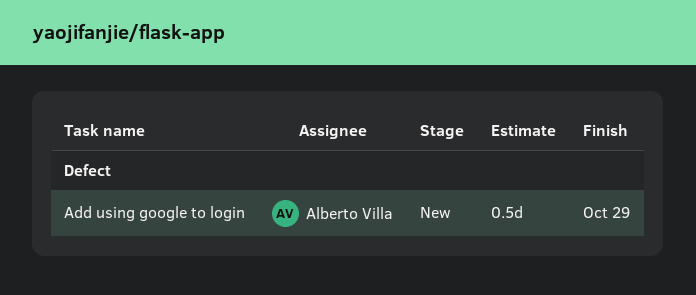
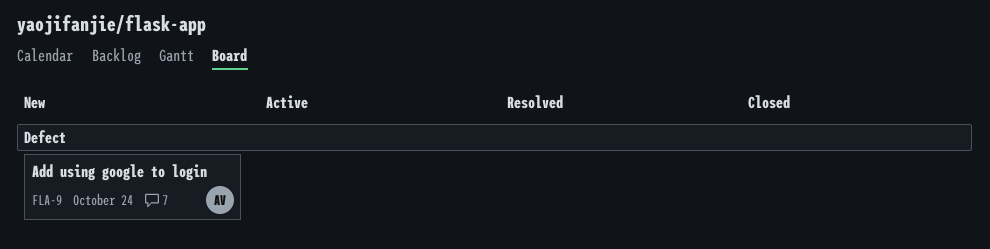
Add using google to login, due: Oct 29 -> Oct 24

